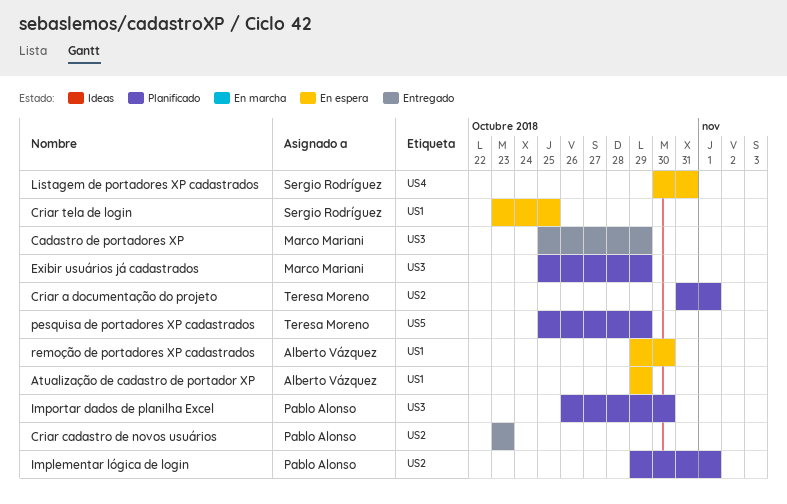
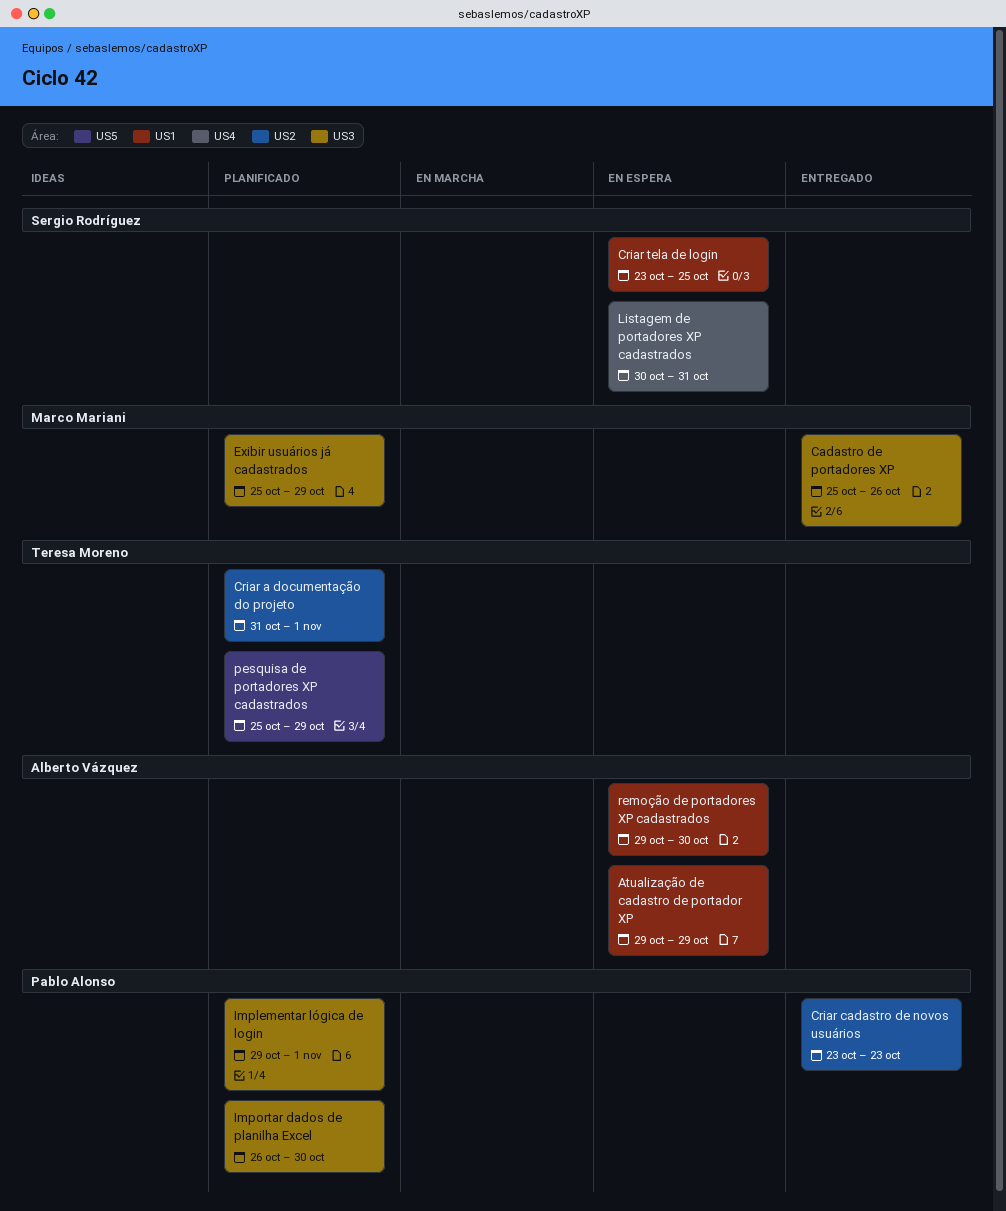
Cadastro de portadores XP, due: Oct 29 -> Oct 26
Implementar lógica de login, label: US2 -> US3

